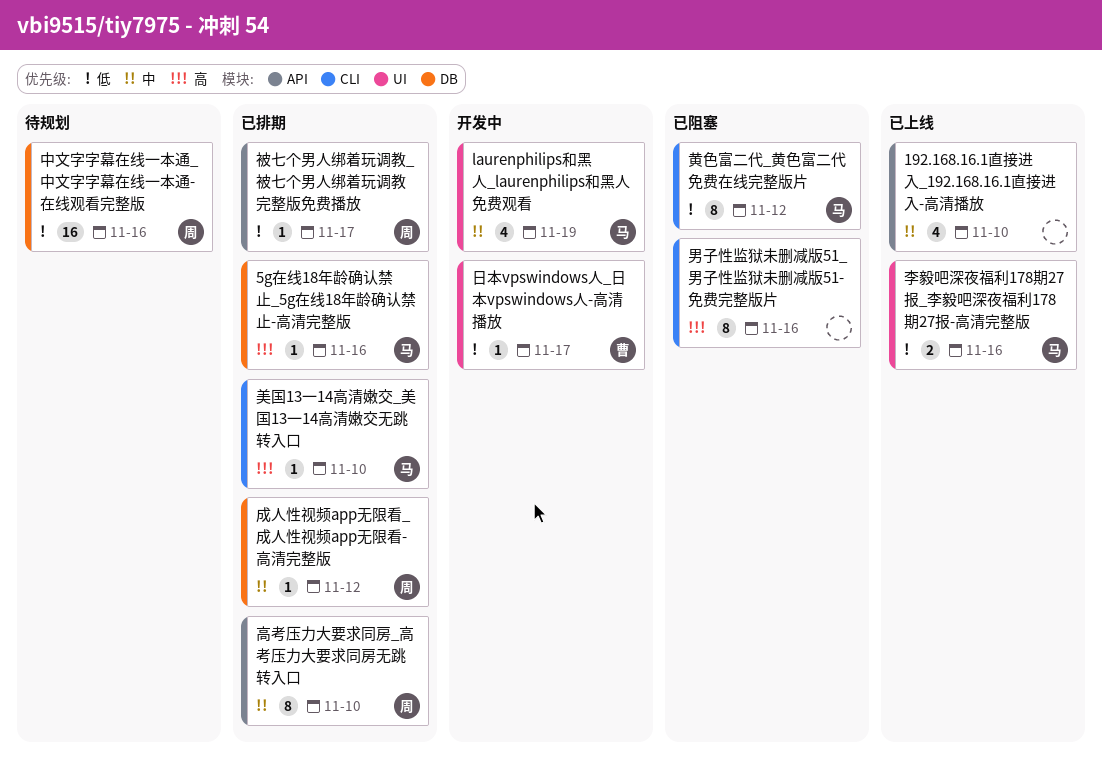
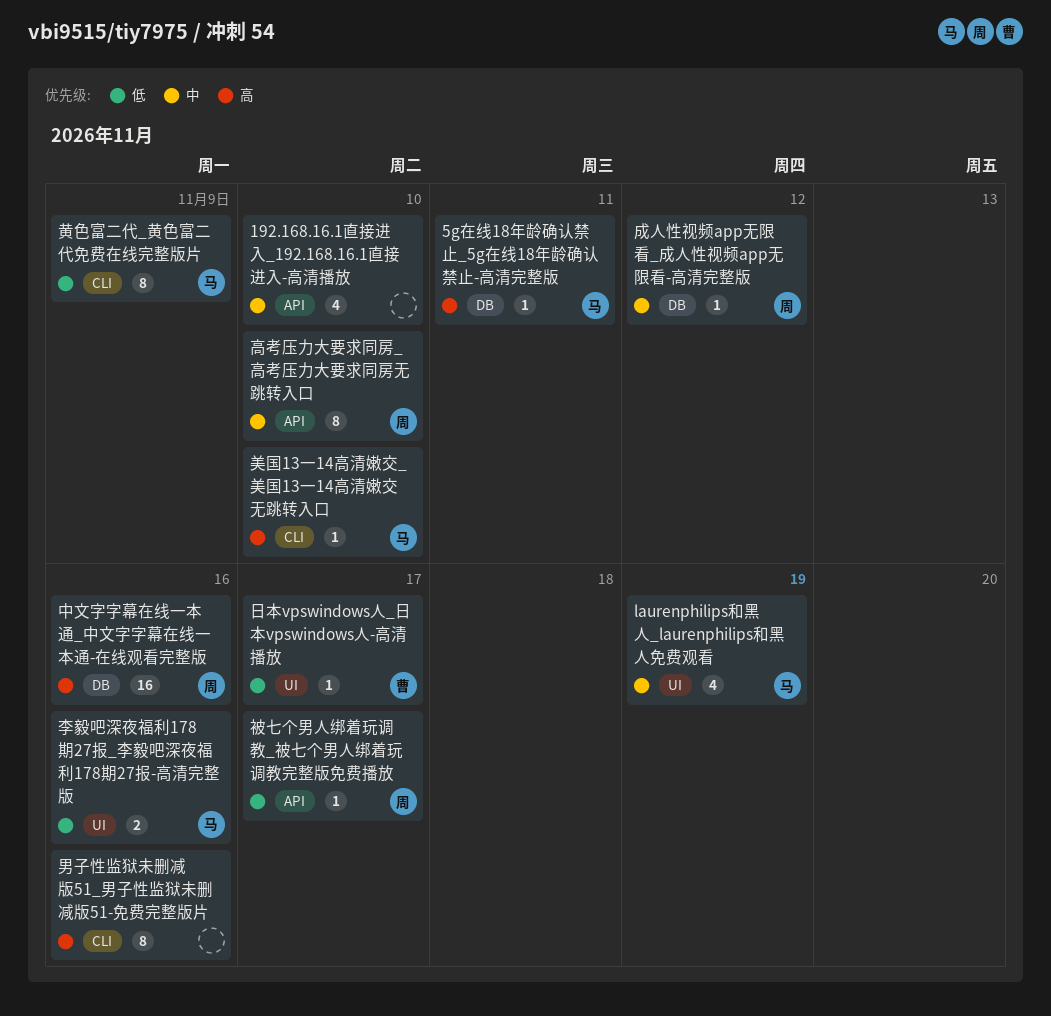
5g在线18年龄确认禁止_5g在线18年龄确认禁止-高清完整版, due: Nov 16 -> Nov 11
中文字字幕在线一本通_中文字字幕在线一本通-在线观看完整版, priority: 低 -> 高
黄色富二代_黄色富二代免费在线完整版片, due: Nov 12 -> Nov 9

